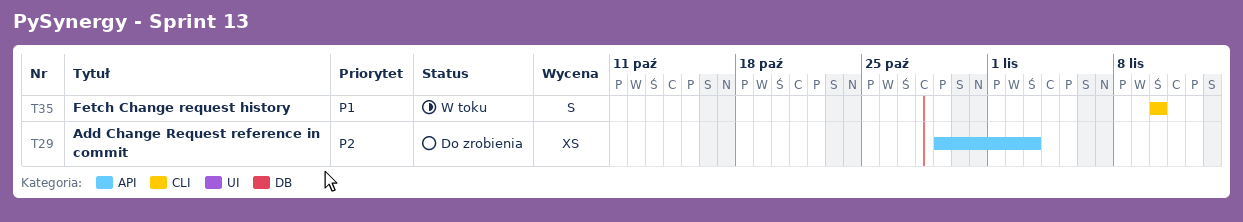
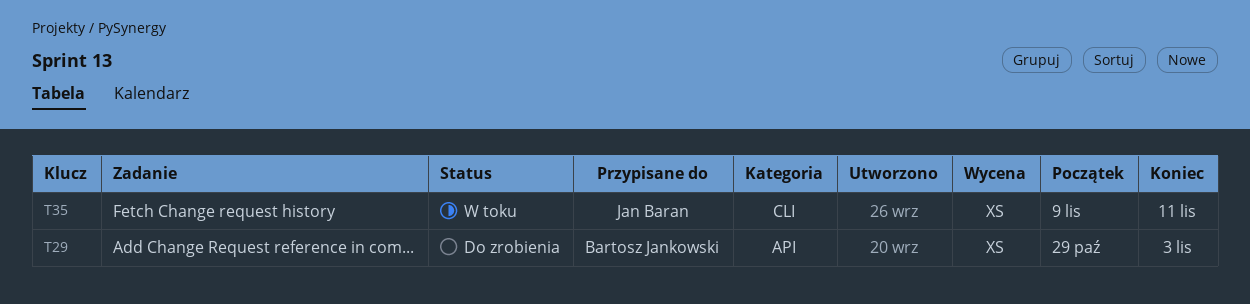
T35, estimate: S -> XS
T35, start: Nov 10 -> Nov 9
T35, due: Nov 10 -> Nov 11

